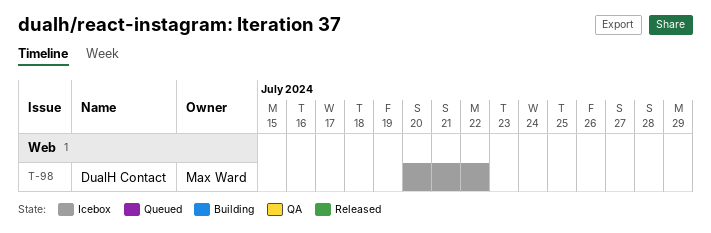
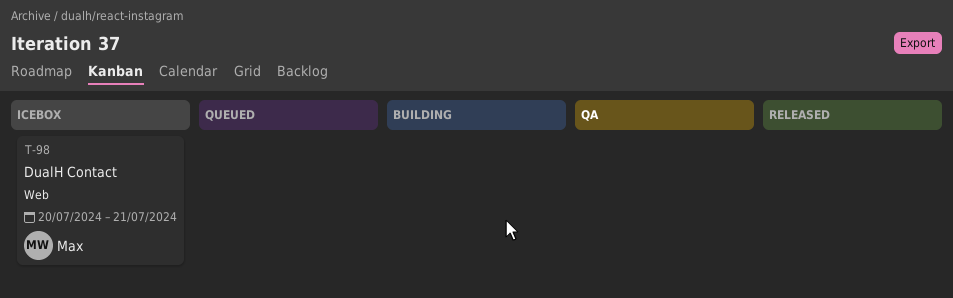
T-98, due: Jul 22 -> Jul 21

